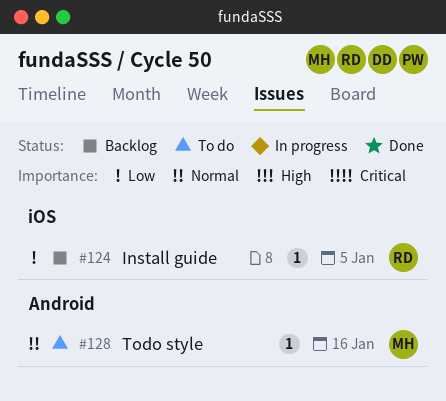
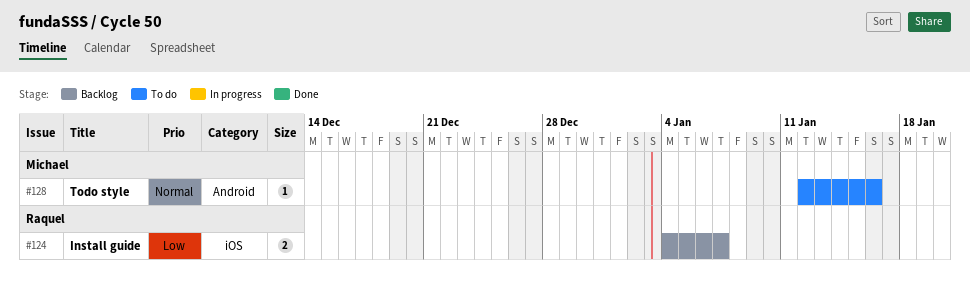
#124, estimate: 1 -> 2
#124, due: Jan 5 -> Jan 7

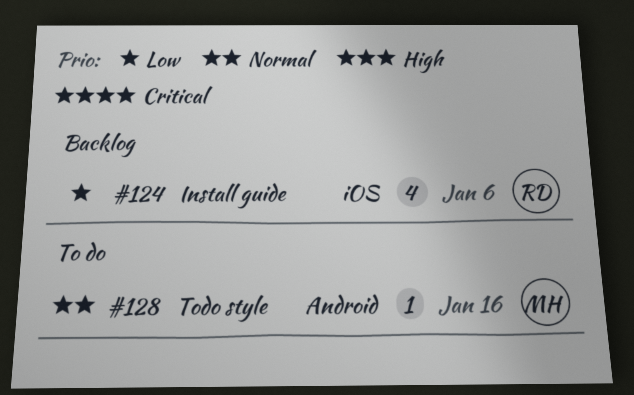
#124, estimate: 2 -> 4
#124, due: Jan 7 -> Jan 6

